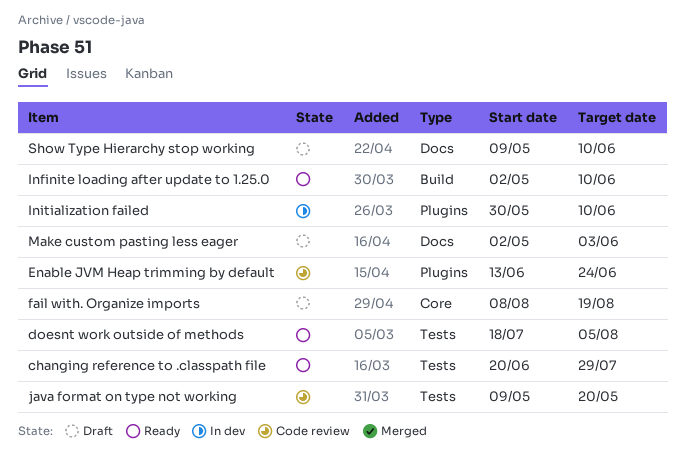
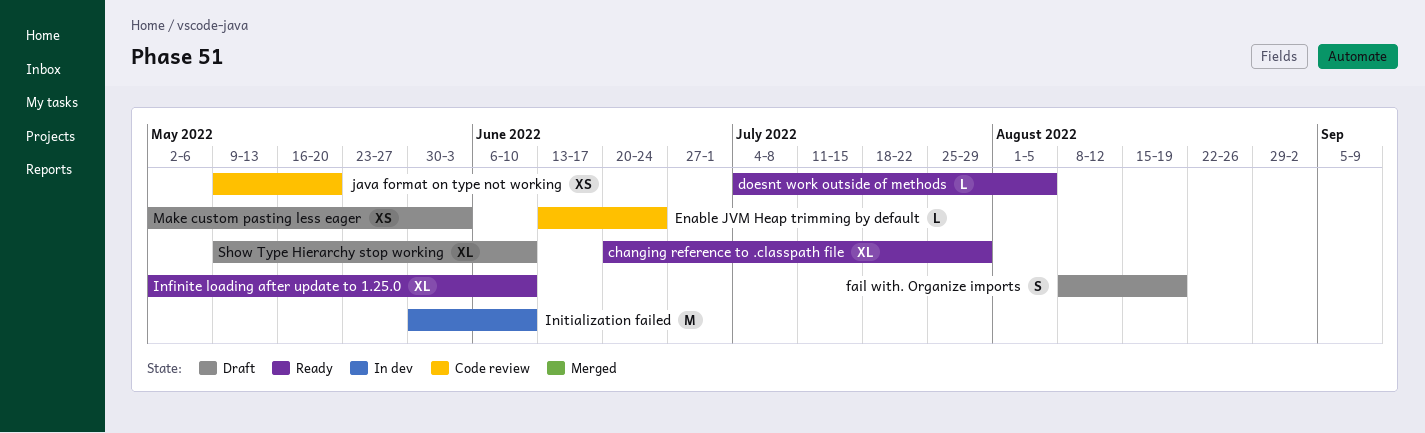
doesnt work outside of methods, start: Jul 18 -> Jul 4

